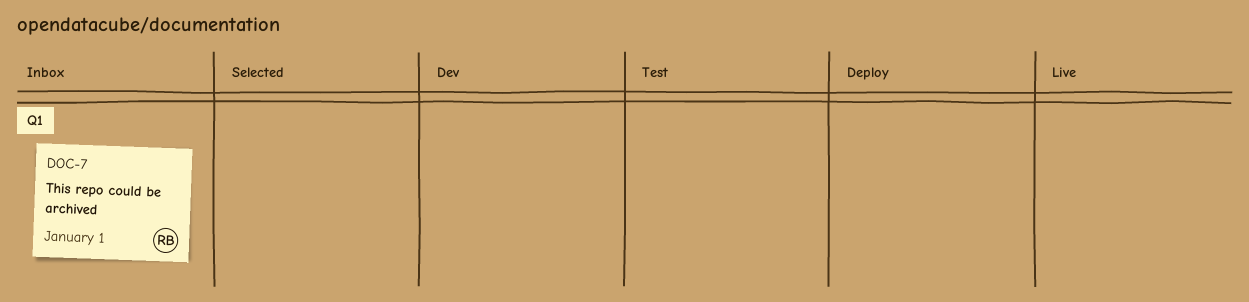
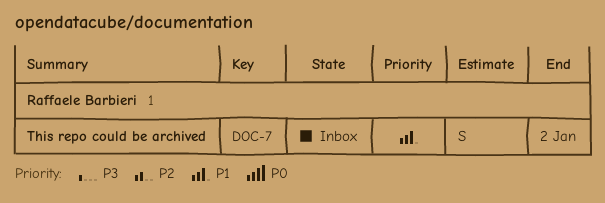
DOC-7, due: Jan 1 -> Jan 2

